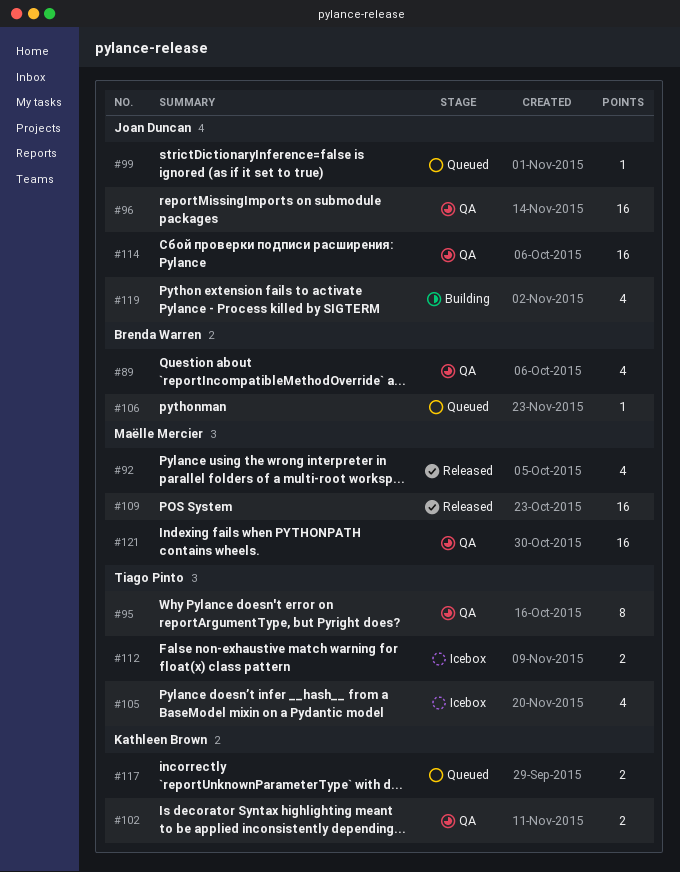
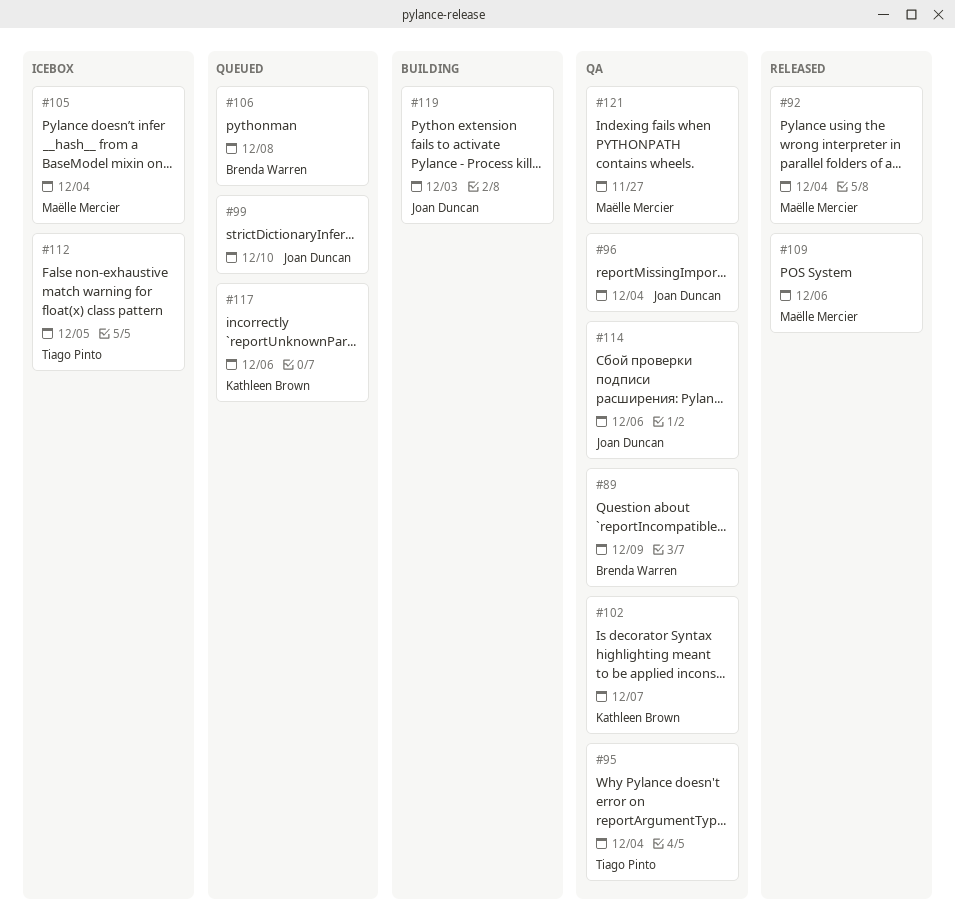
#105, owner: Tiago Pinto -> Maëlle Mercier

